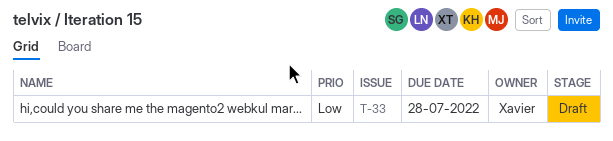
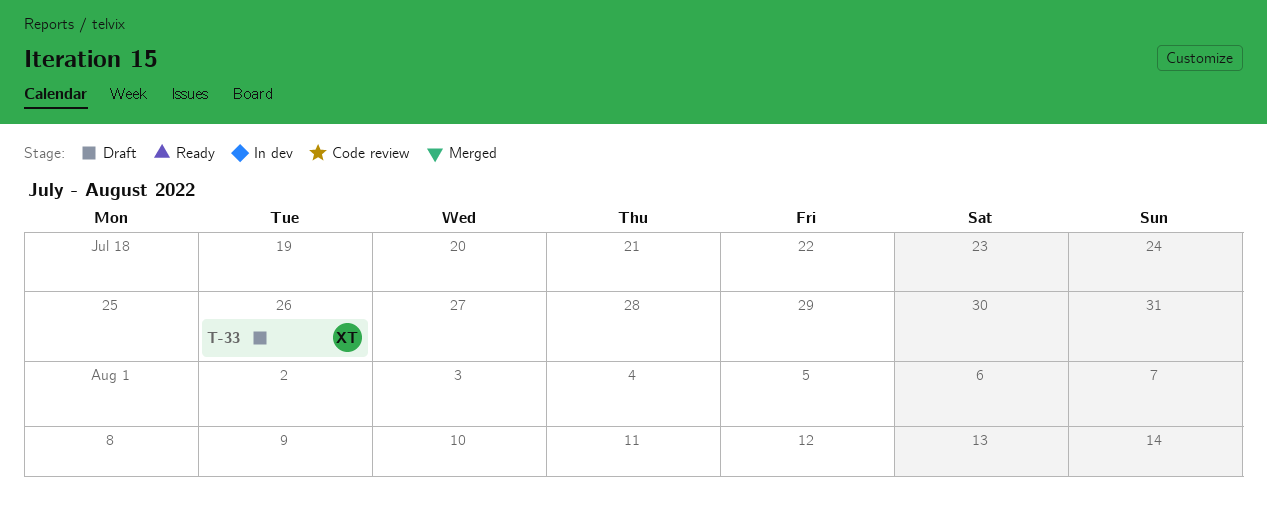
T-33, due: Jul 28 -> Jul 26

